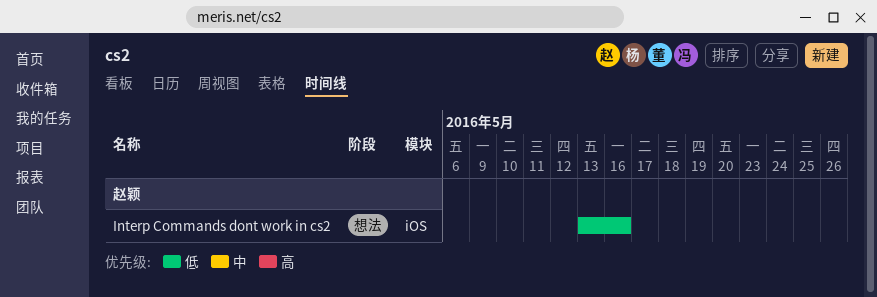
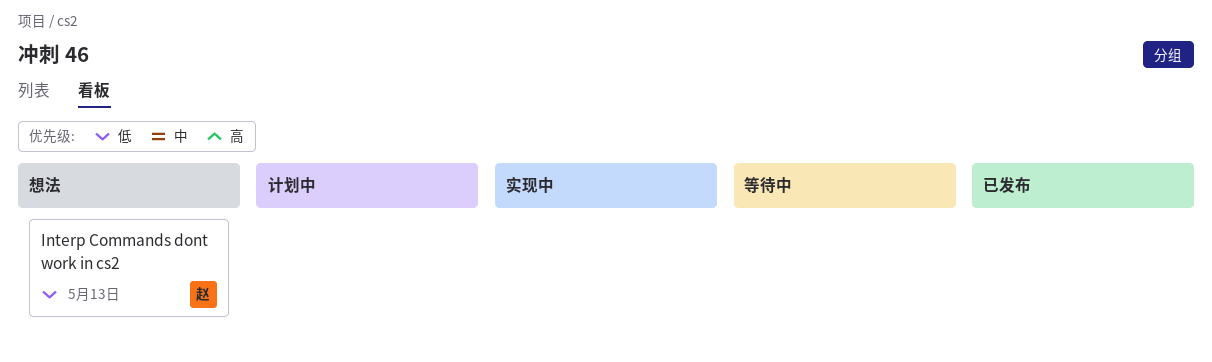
Interp Commands dont work in cs2, due: May 16 -> May 13

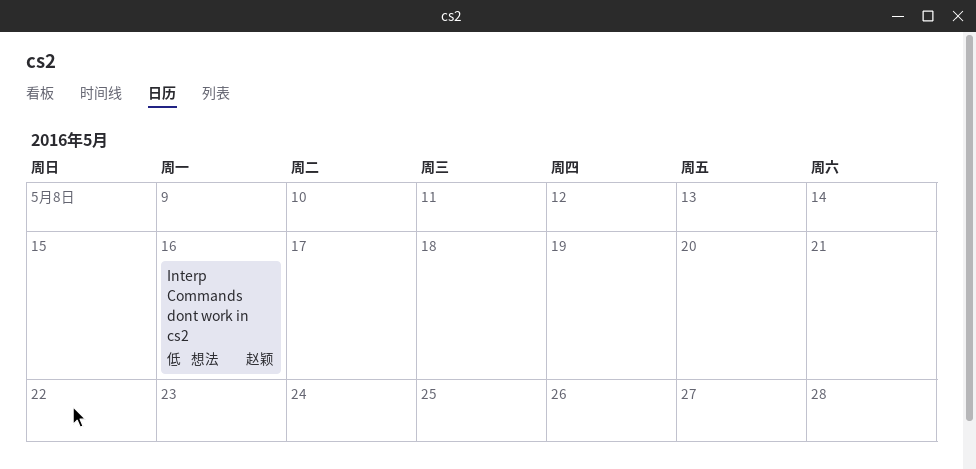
Interp Commands dont work in cs2, due: May 13 -> May 16

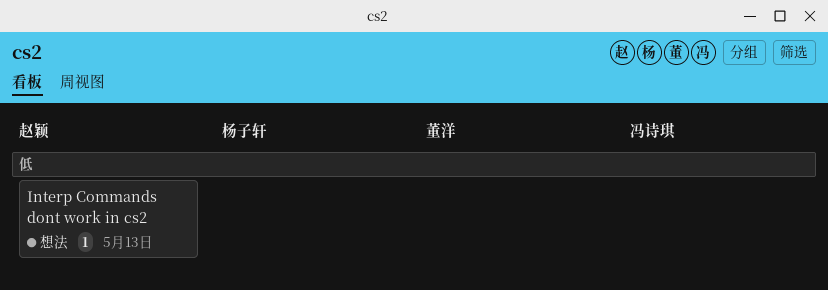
Interp Commands dont work in cs2, due: May 16 -> May 13

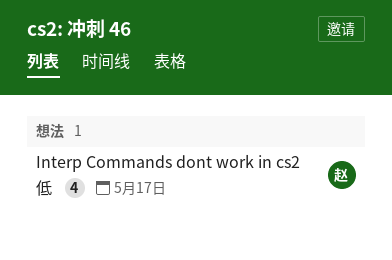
Interp Commands dont work in cs2, estimate: 1 -> 4
Interp Commands dont work in cs2, due: May 13 -> May 17

